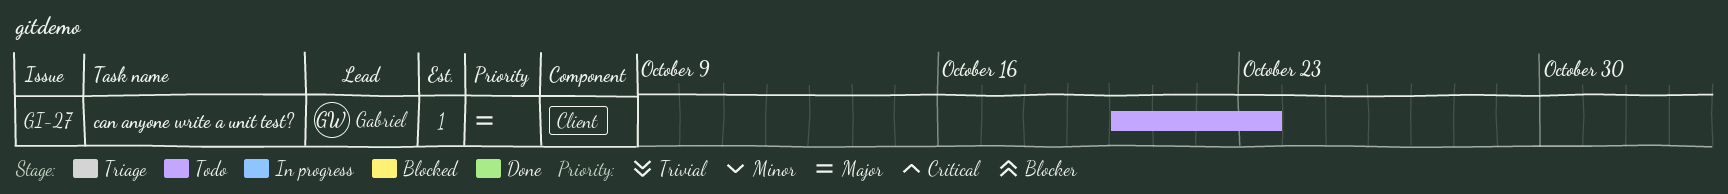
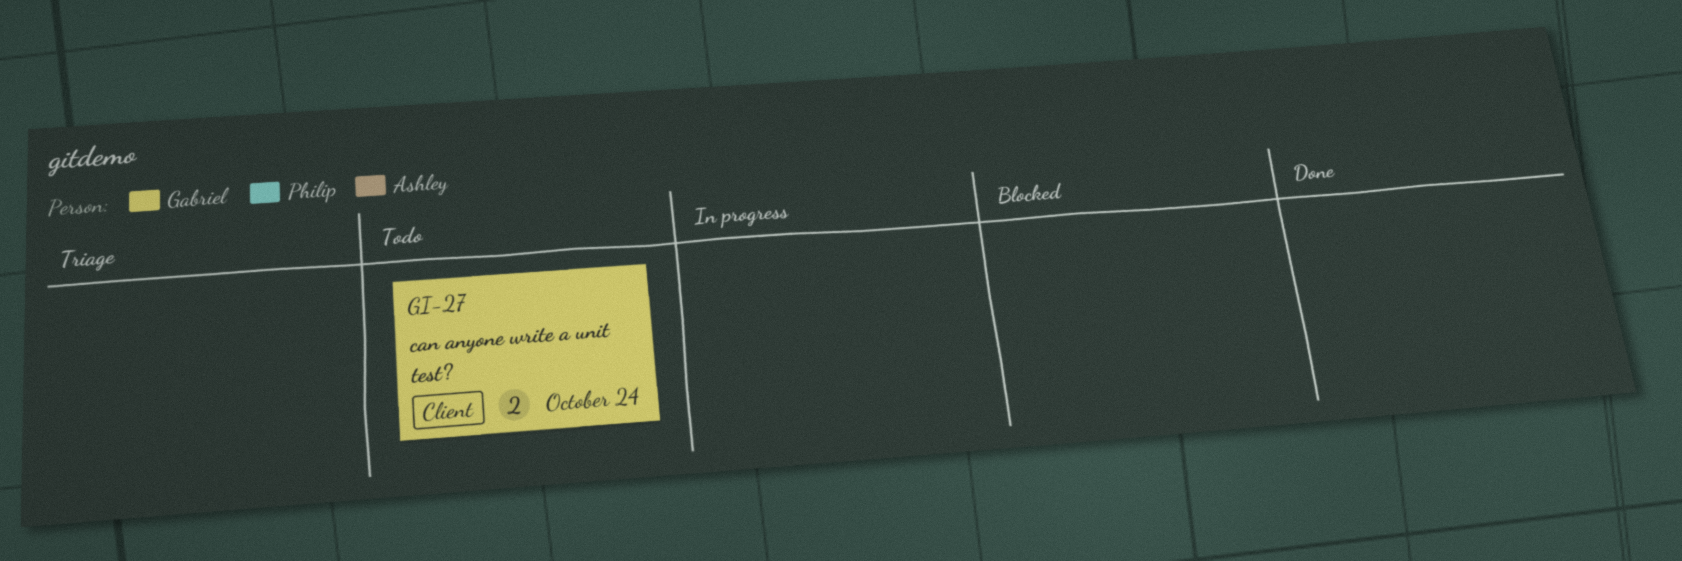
GI-27, estimate: 1 -> 2
GI-27, due: Oct 23 -> Oct 24

